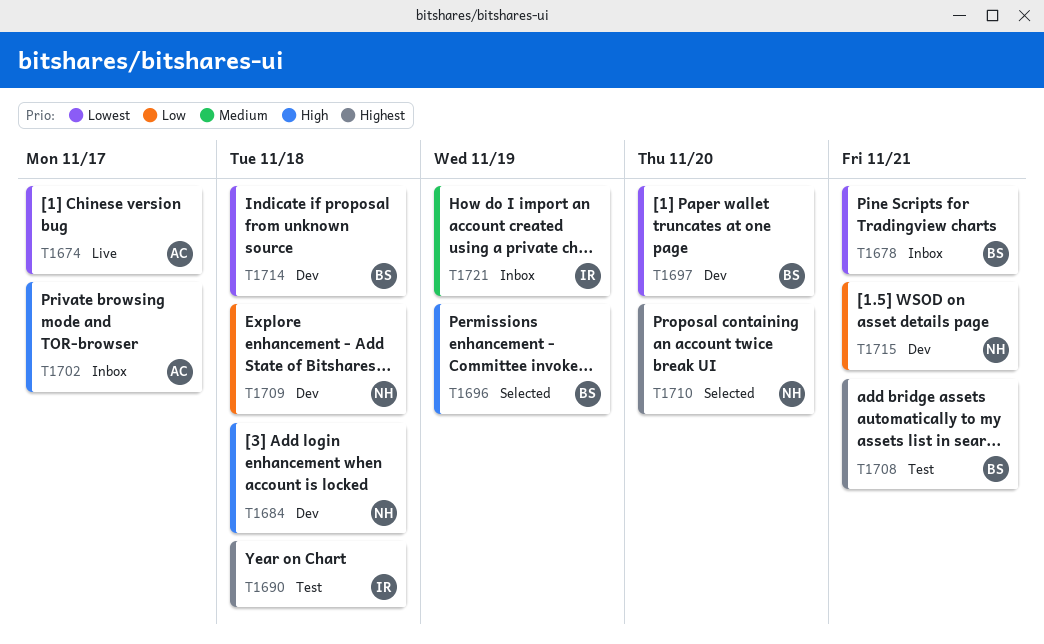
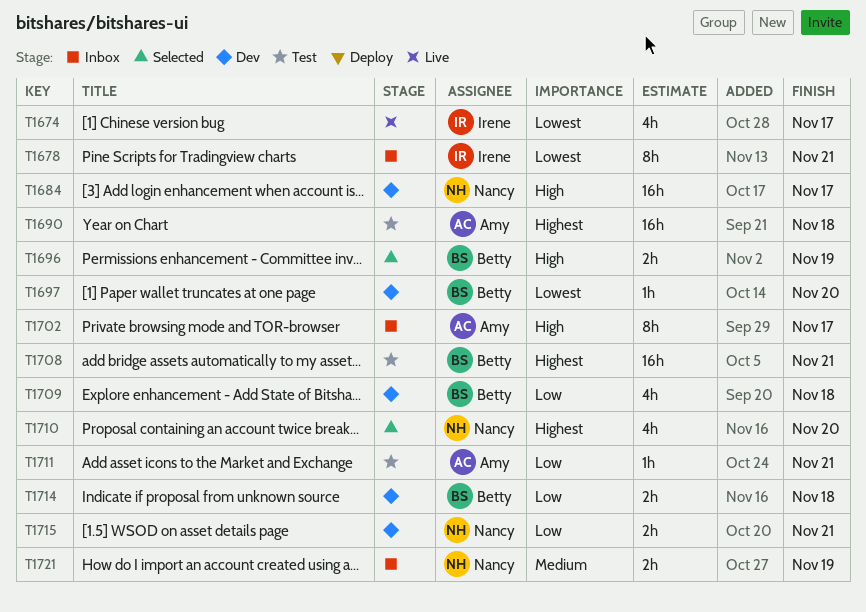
T1674, owner: Amy -> Irene
T1678, owner: Betty -> Irene
T1684, due: Nov 18 -> Nov 17
T1690, owner: Irene -> Amy
T1709, owner: Nancy -> Betty
T1711: none -> present
T1714, priority: Lowest -> Low
T1721, owner: Irene -> Nancy

